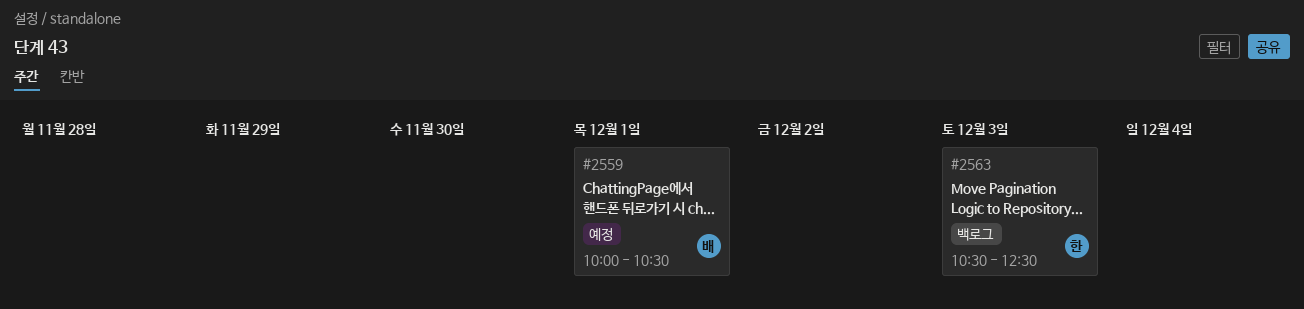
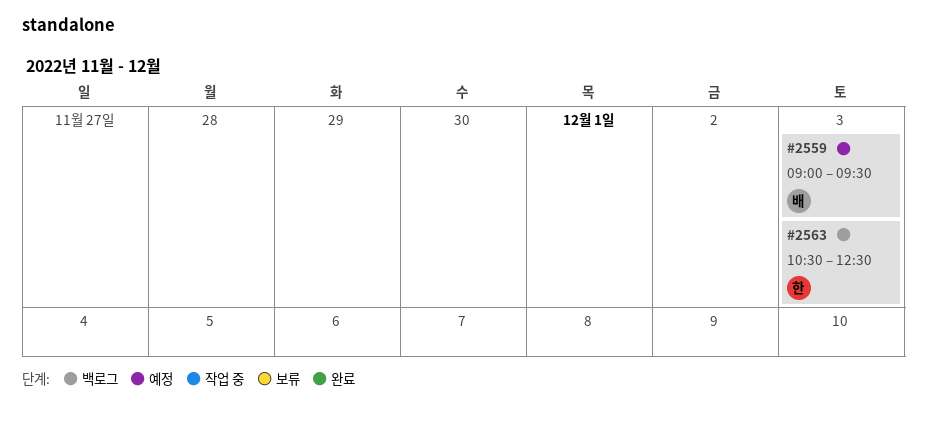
#2559, day: Dec 1 -> Dec 3
#2559, begins: 10:00 -> 09:00
#2559, ends: 10:30 -> 09:30

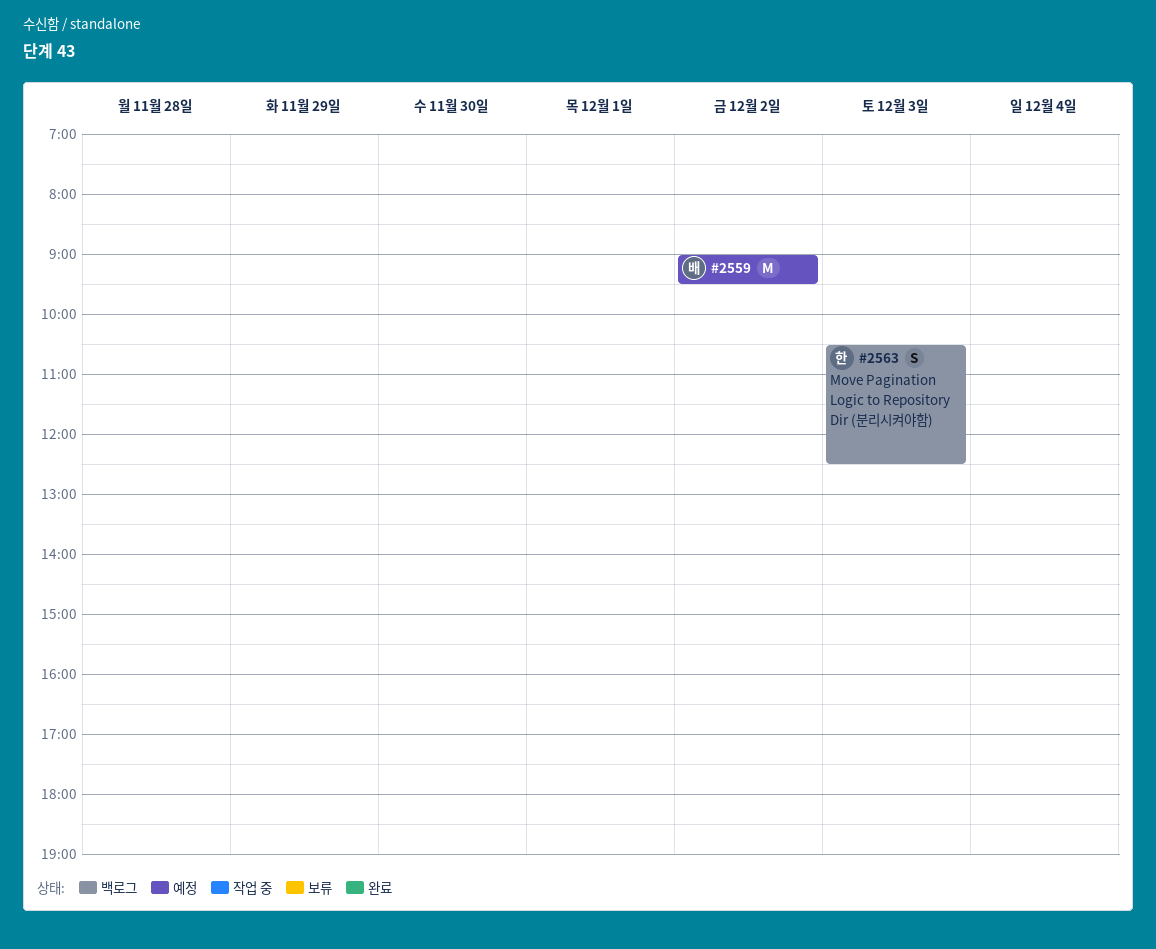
#2559, day: Dec 3 -> Dec 2

